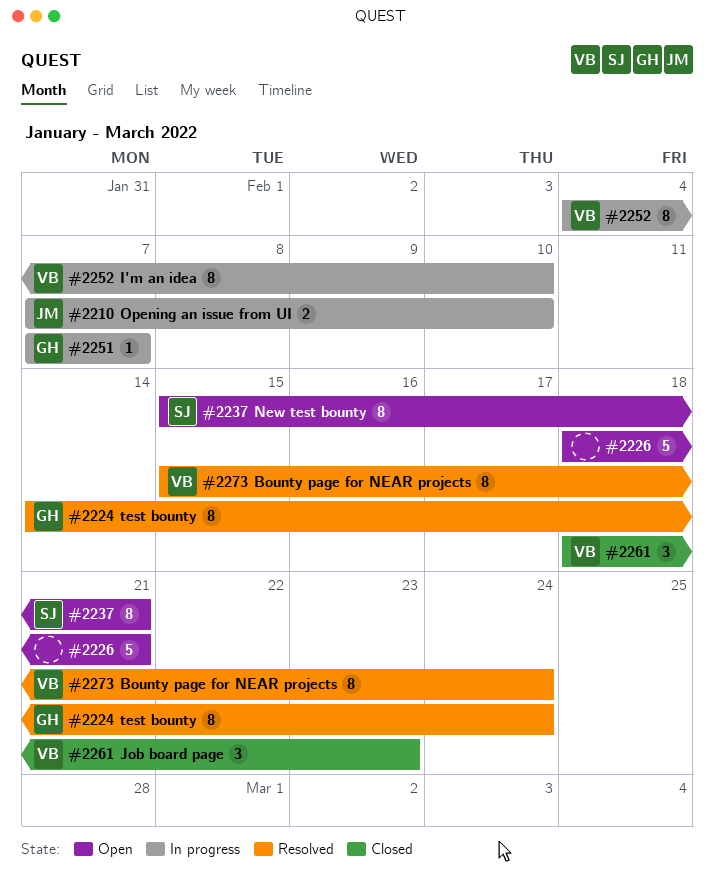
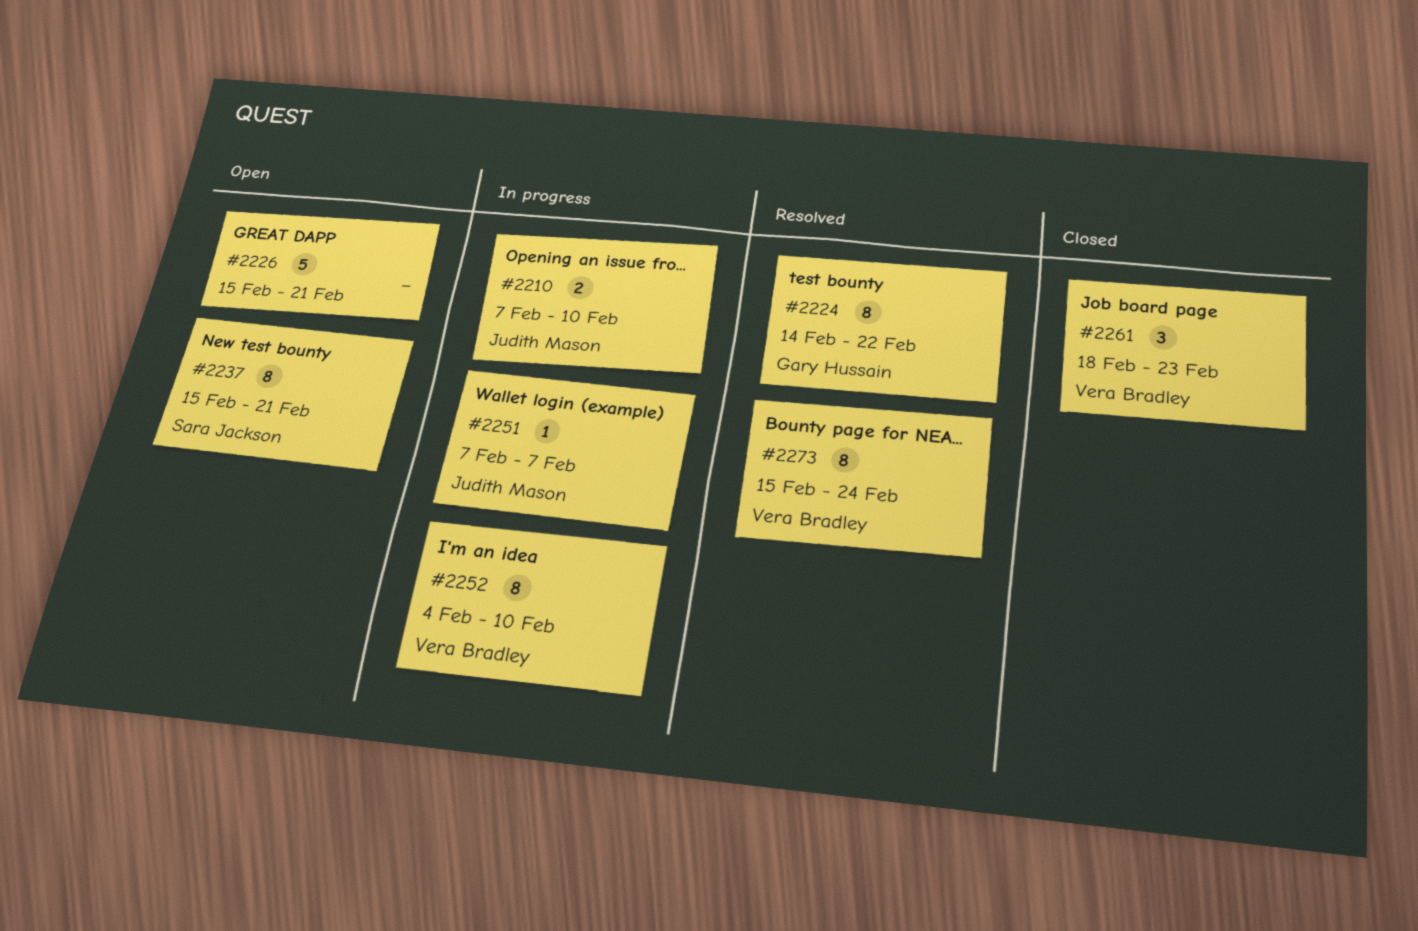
#2224, due: Feb 24 -> Feb 22
#2226, start: Feb 18 -> Feb 15
#2251, owner: Gary Hussain -> Judith Mason

